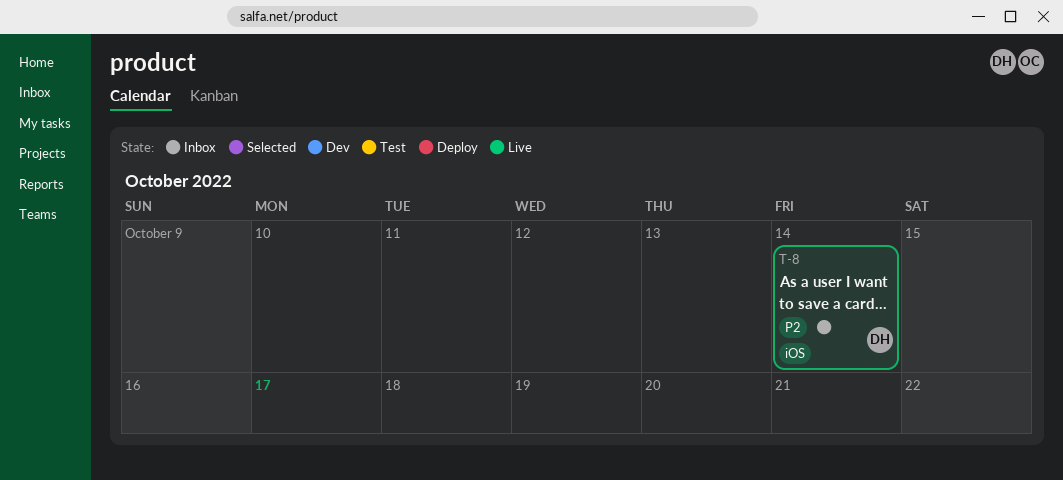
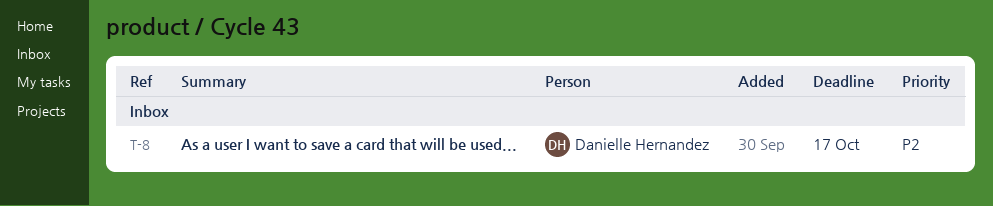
T-8, due: Oct 14 -> Oct 17

